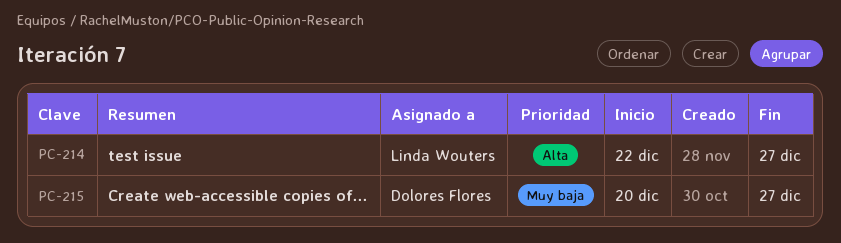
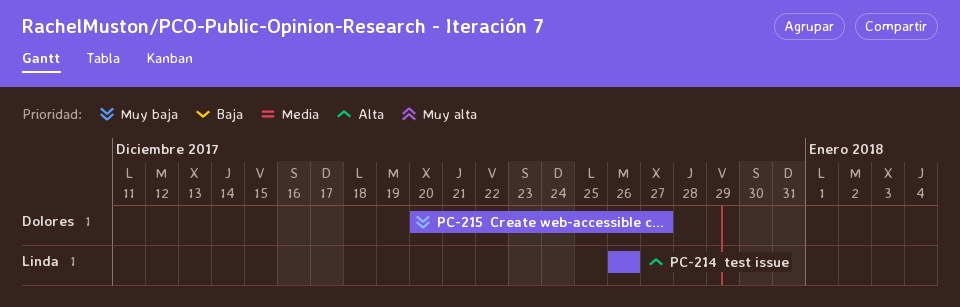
PC-214, start: Dec 22 -> Dec 26
PC-214, due: Dec 27 -> Dec 26

